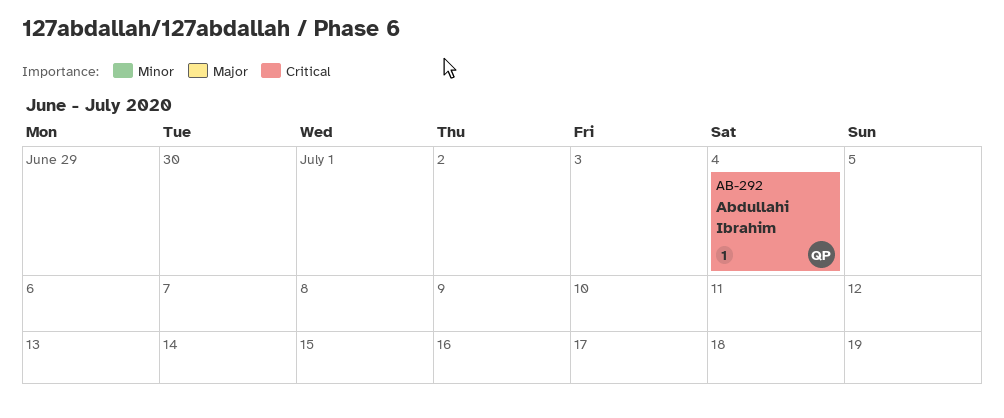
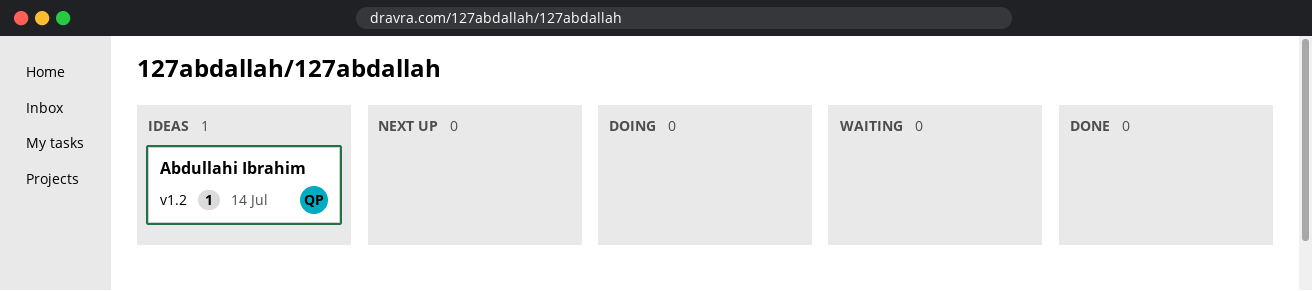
Abdullahi Ibrahim, due: Jul 4 -> Jul 14

